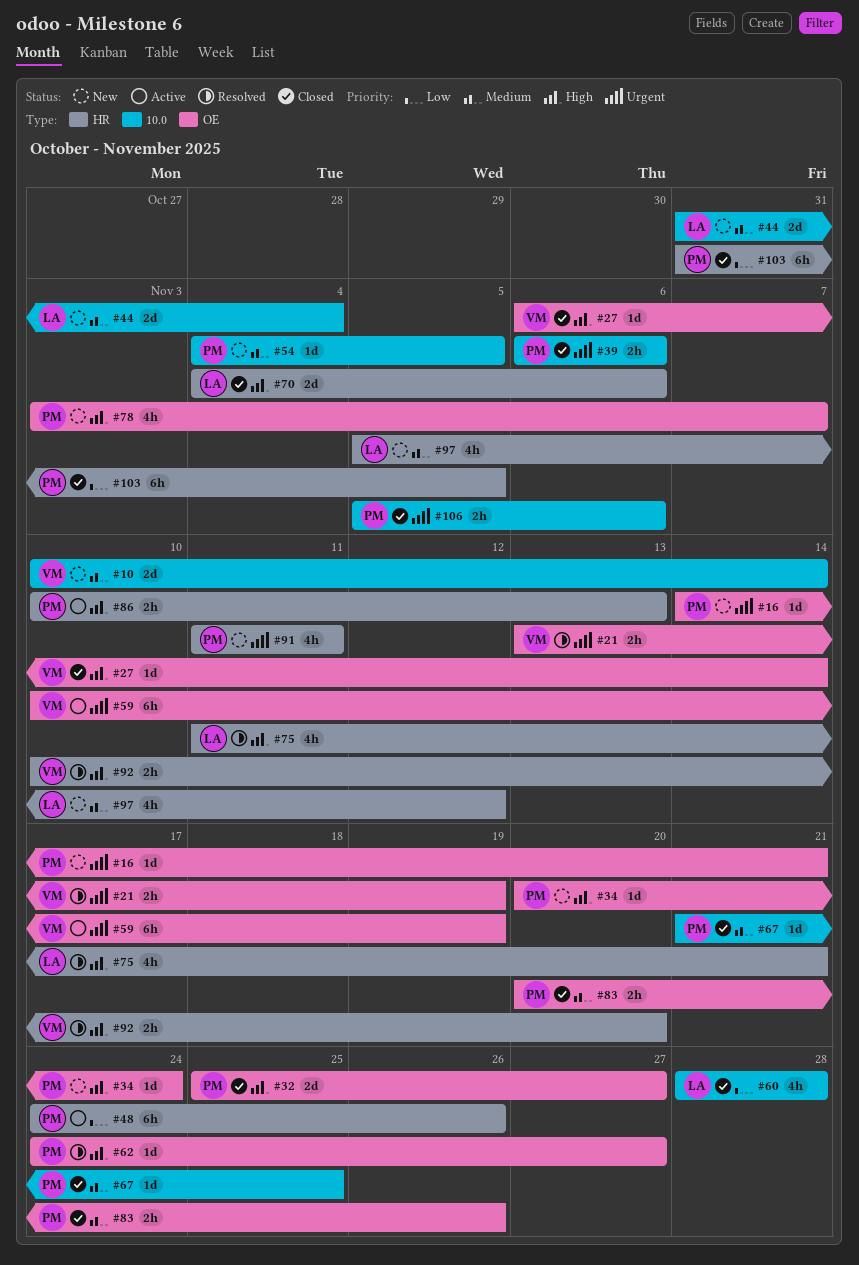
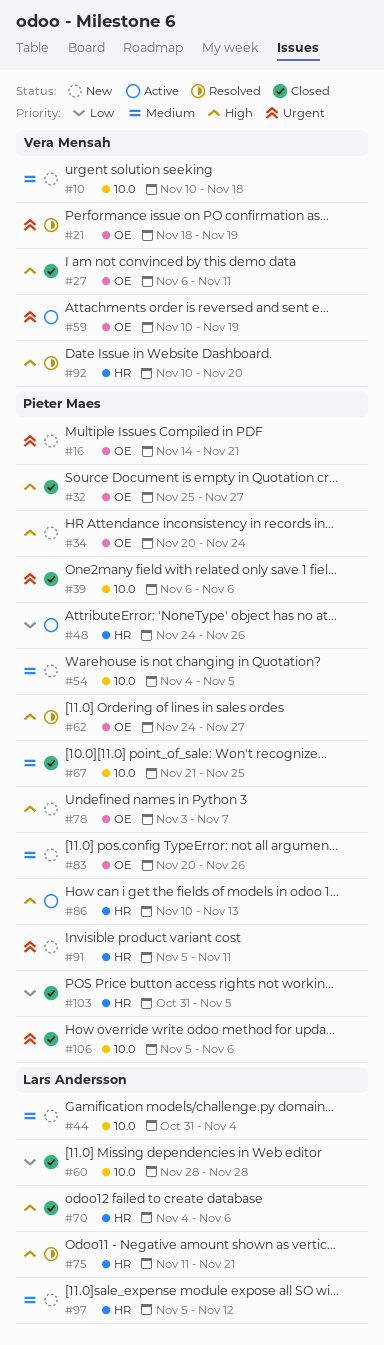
#10, due: Nov 14 -> Nov 18
#21, start: Nov 13 -> Nov 18
#27, due: Nov 14 -> Nov 11
#83, status: Closed -> New
#91, start: Nov 11 -> Nov 5

